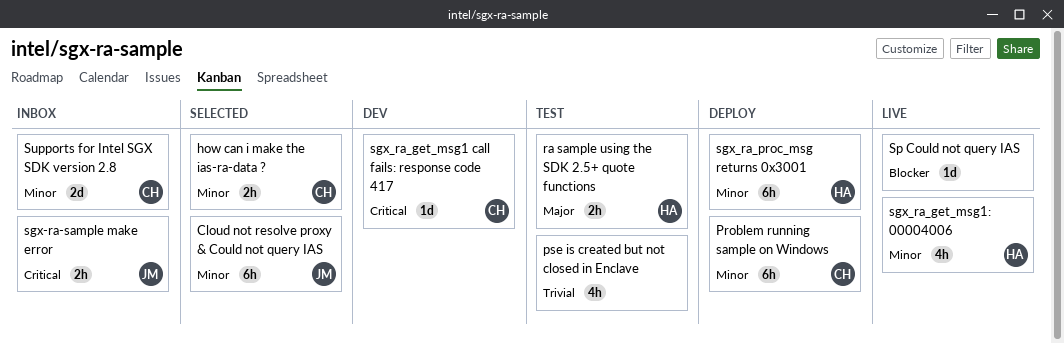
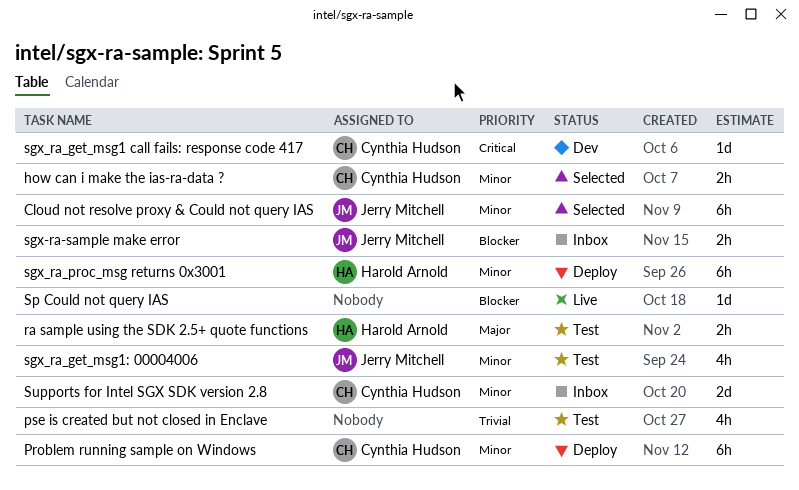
sgx-ra-sample make error, priority: Critical -> Blocker
sgx_ra_get_msg1: 00004006, status: Live -> Test
sgx_ra_get_msg1: 00004006, owner: Harold Arnold -> Jerry Mitchell

